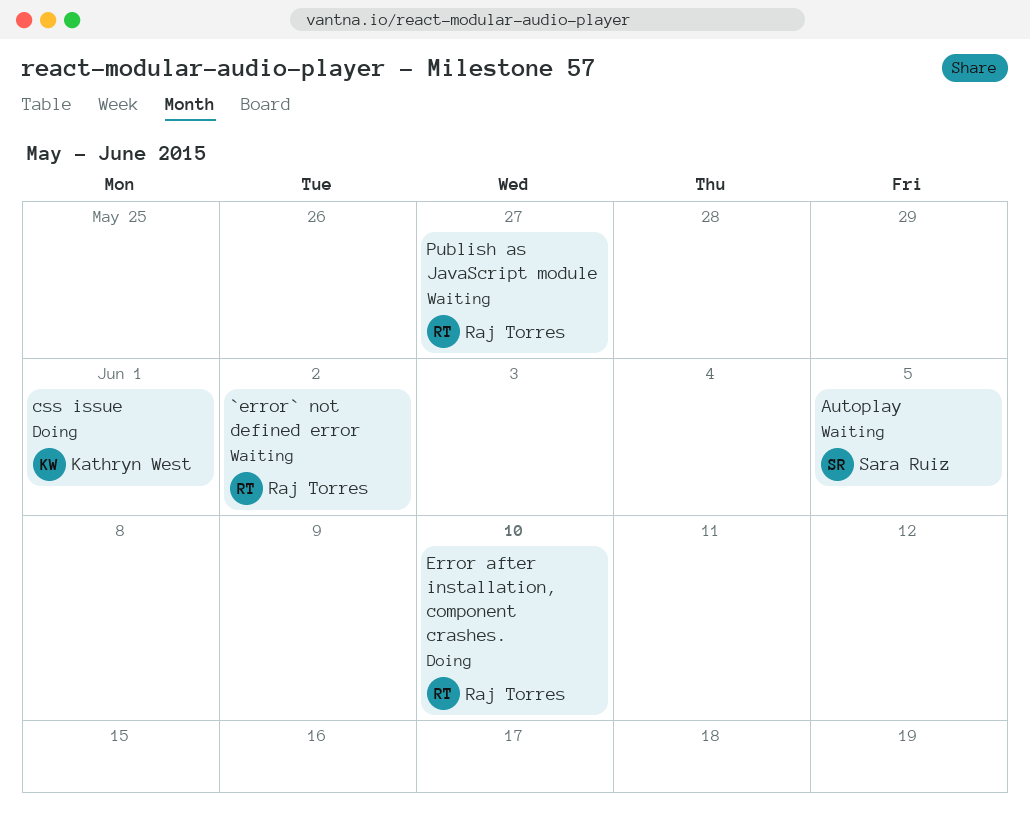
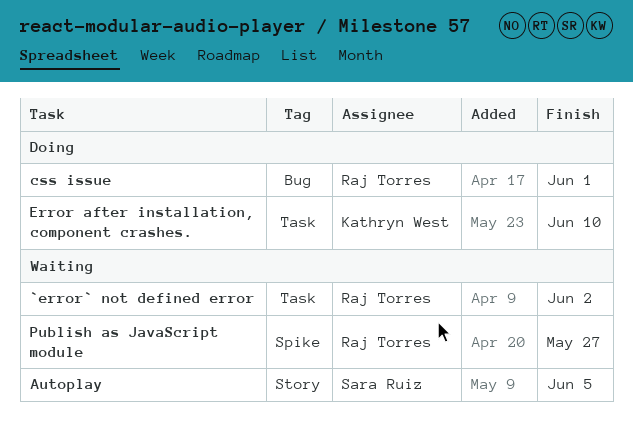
css issue, owner: Kathryn West -> Raj Torres
Error after installation, component crashes., owner: Raj Torres -> Kathryn West

